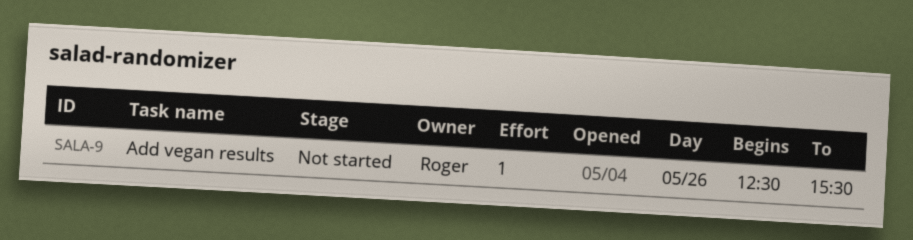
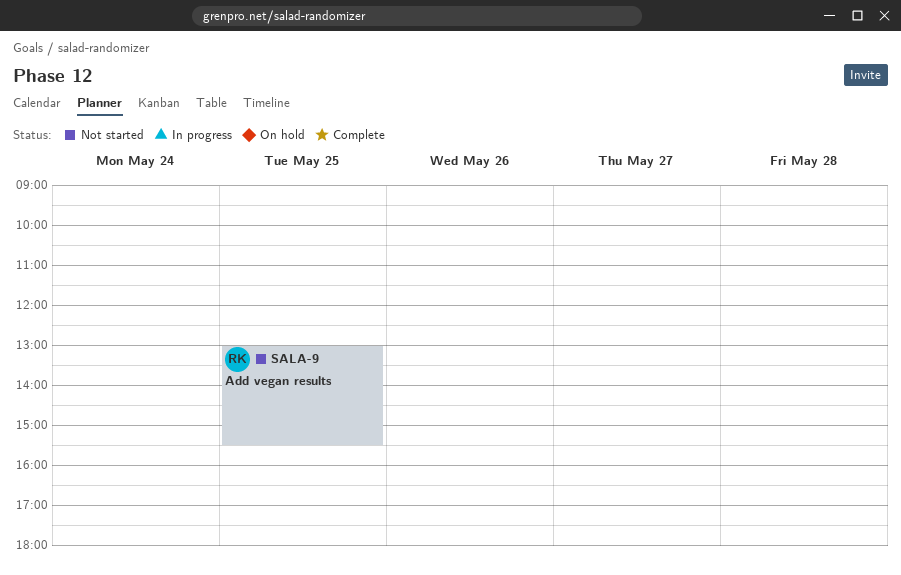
SALA-9, day: May 26 -> May 25
SALA-9, begins: 12:30 -> 13:00

